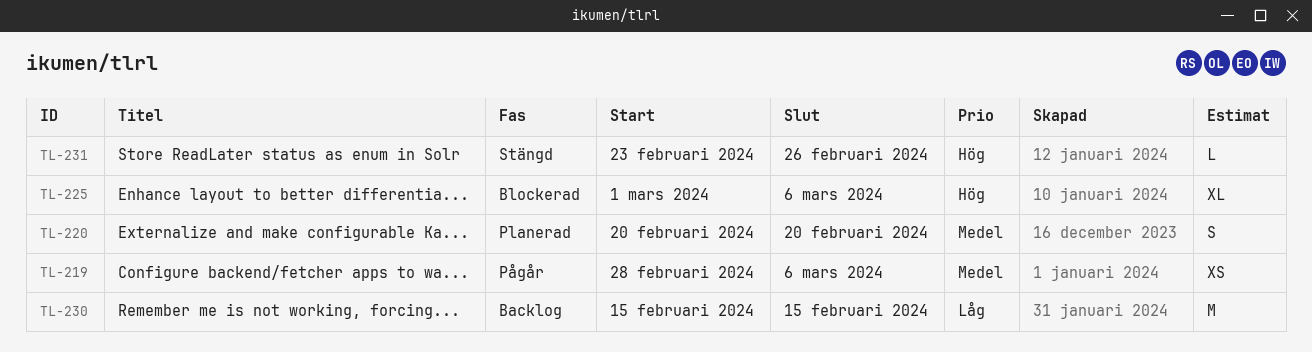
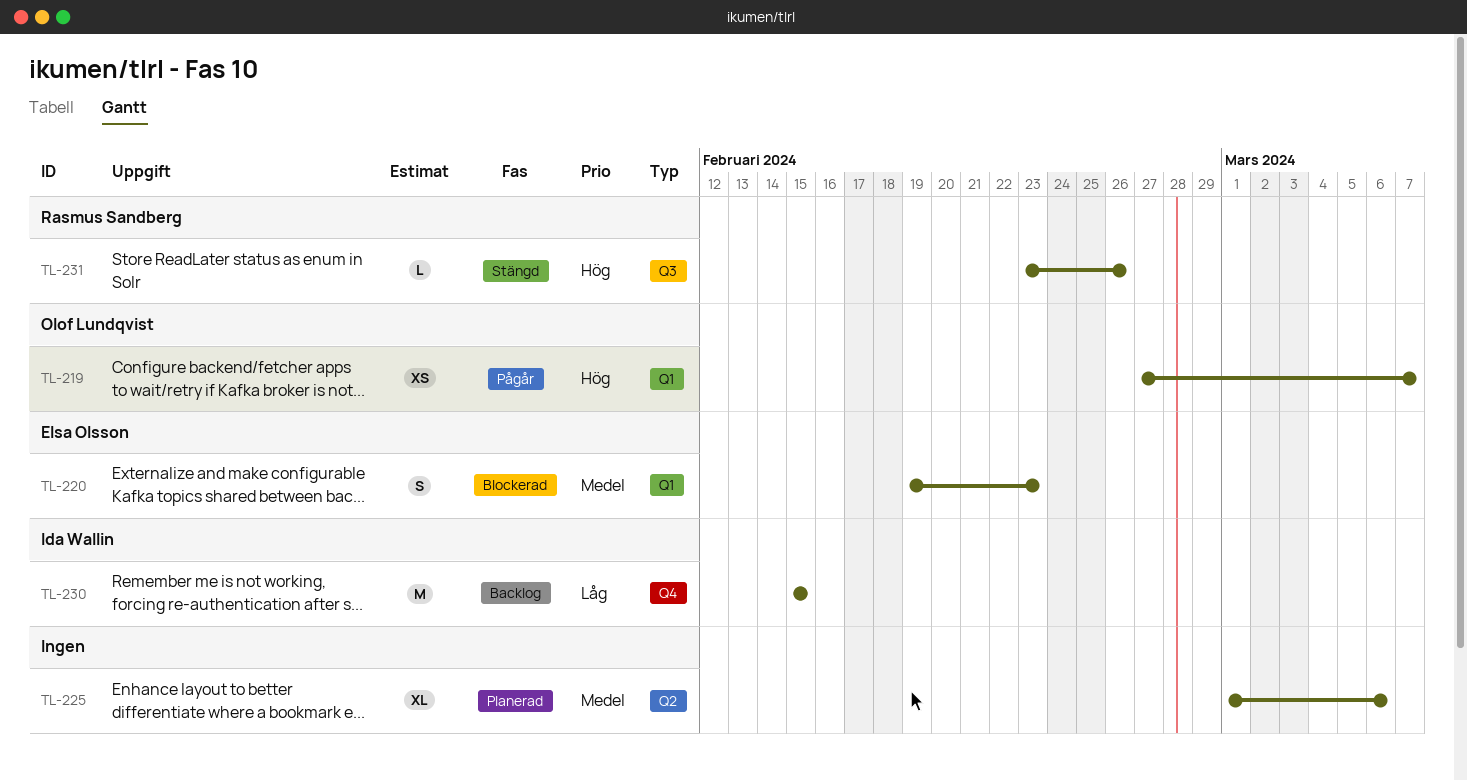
TL-219, priority: Medel -> Hög
TL-219, start: Feb 28 -> Feb 27
TL-219, due: Mar 6 -> Mar 7
TL-220, status: Planerad -> Blockerad
TL-220, start: Feb 20 -> Feb 19
TL-220, due: Feb 20 -> Feb 23
TL-225, status: Blockerad -> Planerad
TL-225, priority: Hög -> Medel

